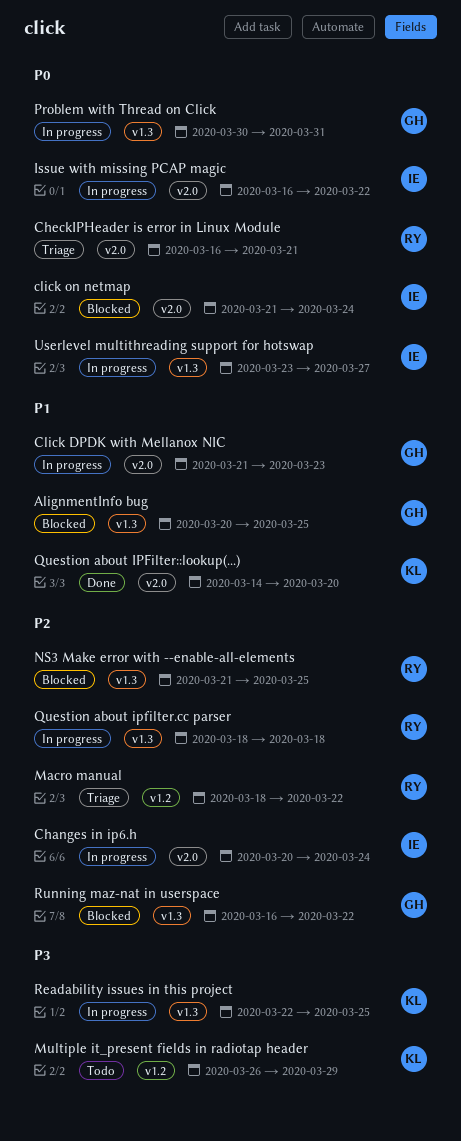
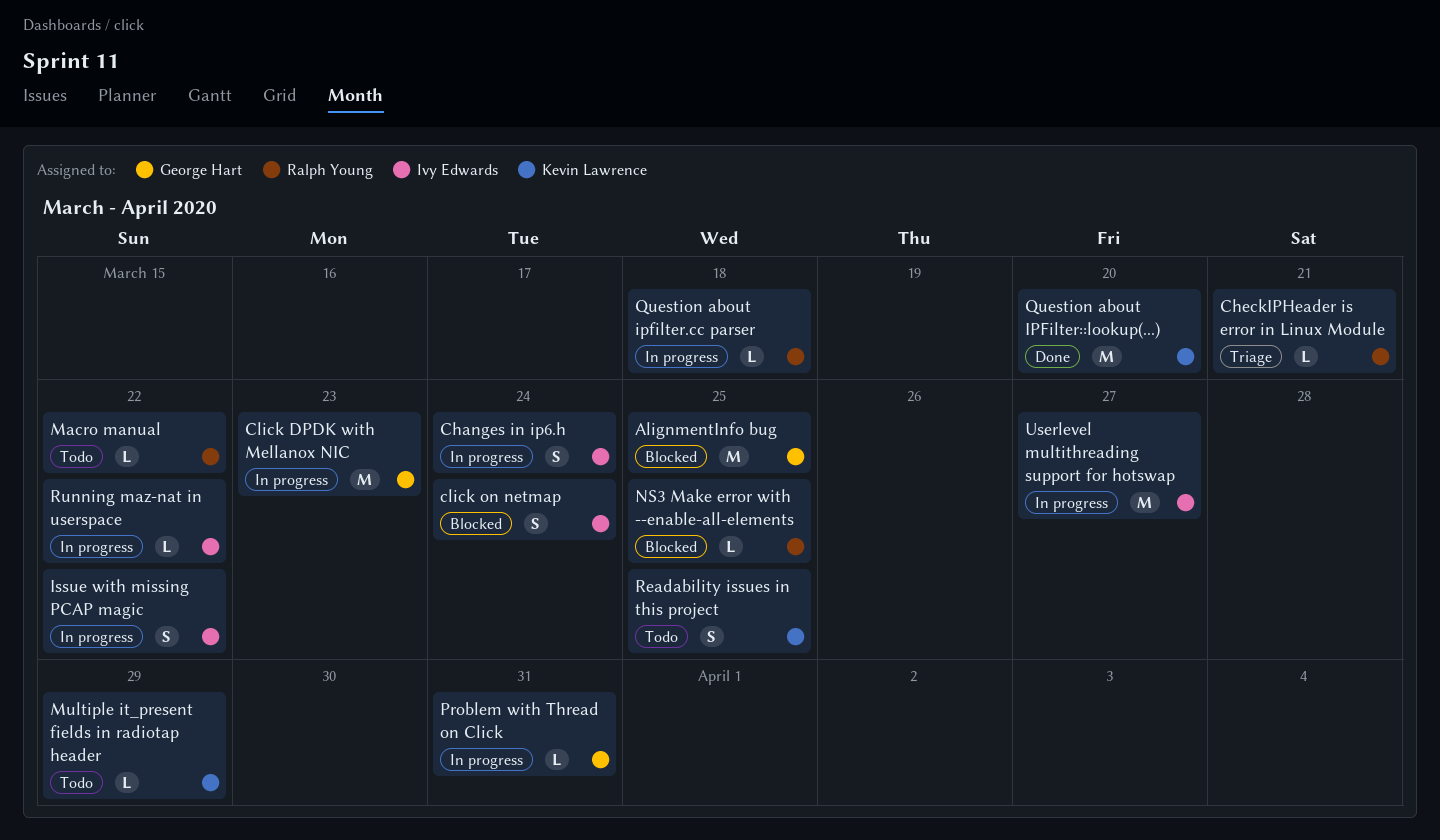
Macro manual, status: Triage -> Todo
Readability issues in this project, status: In progress -> Todo
Running maz-nat in userspace, status: Blocked -> In progress
Running maz-nat in userspace, owner: George Hart -> Ivy Edwards

